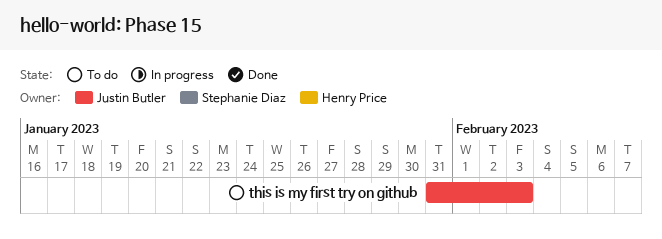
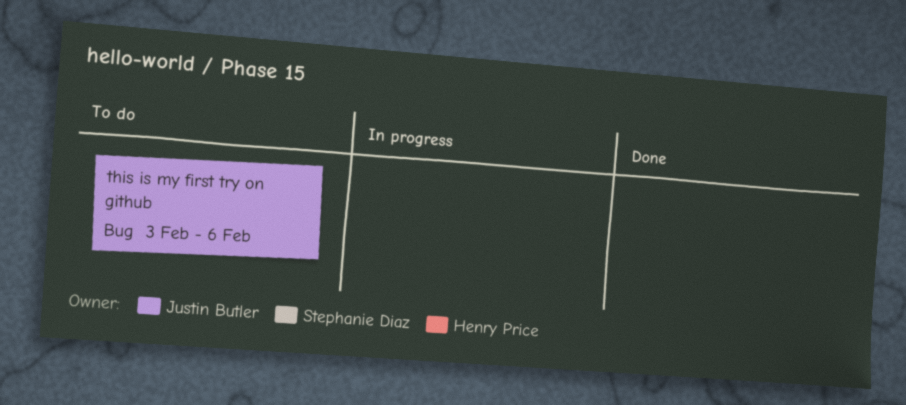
this is my first try on github, start: Jan 31 -> Feb 3
this is my first try on github, due: Feb 3 -> Feb 6

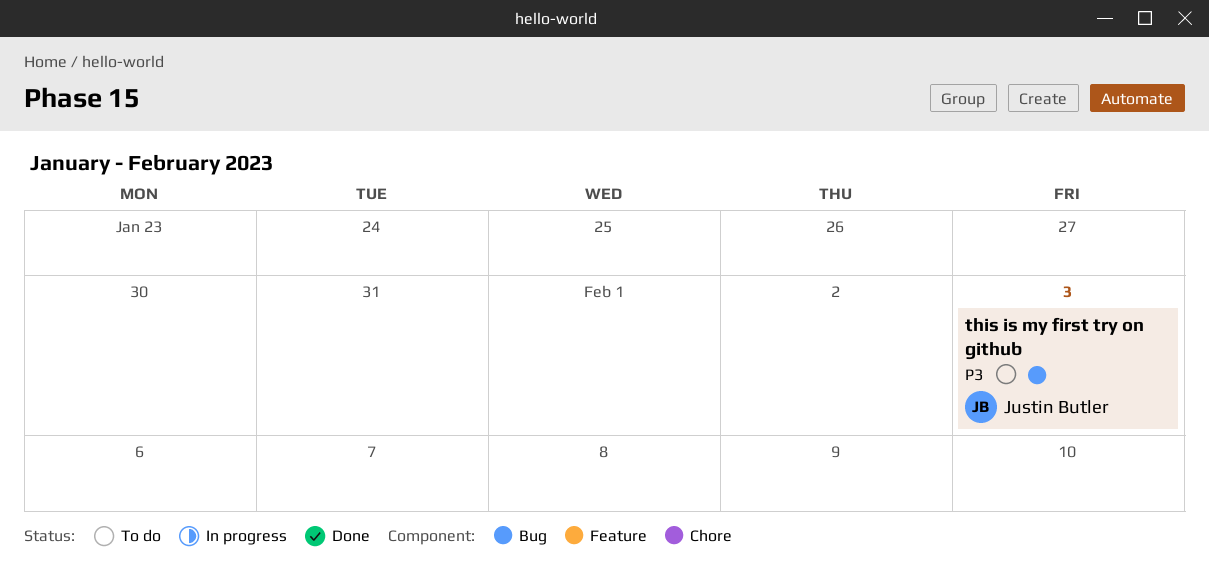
this is my first try on github, due: Feb 6 -> Feb 3

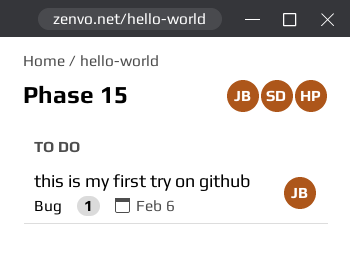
this is my first try on github, due: Feb 3 -> Feb 6

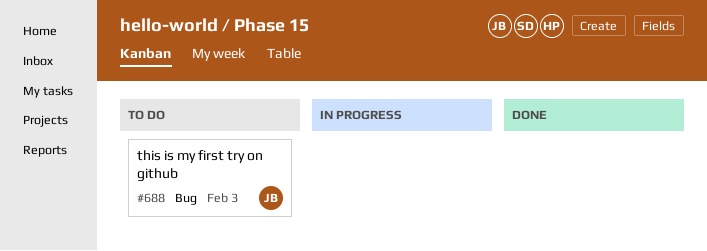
this is my first try on github, due: Feb 6 -> Feb 3

